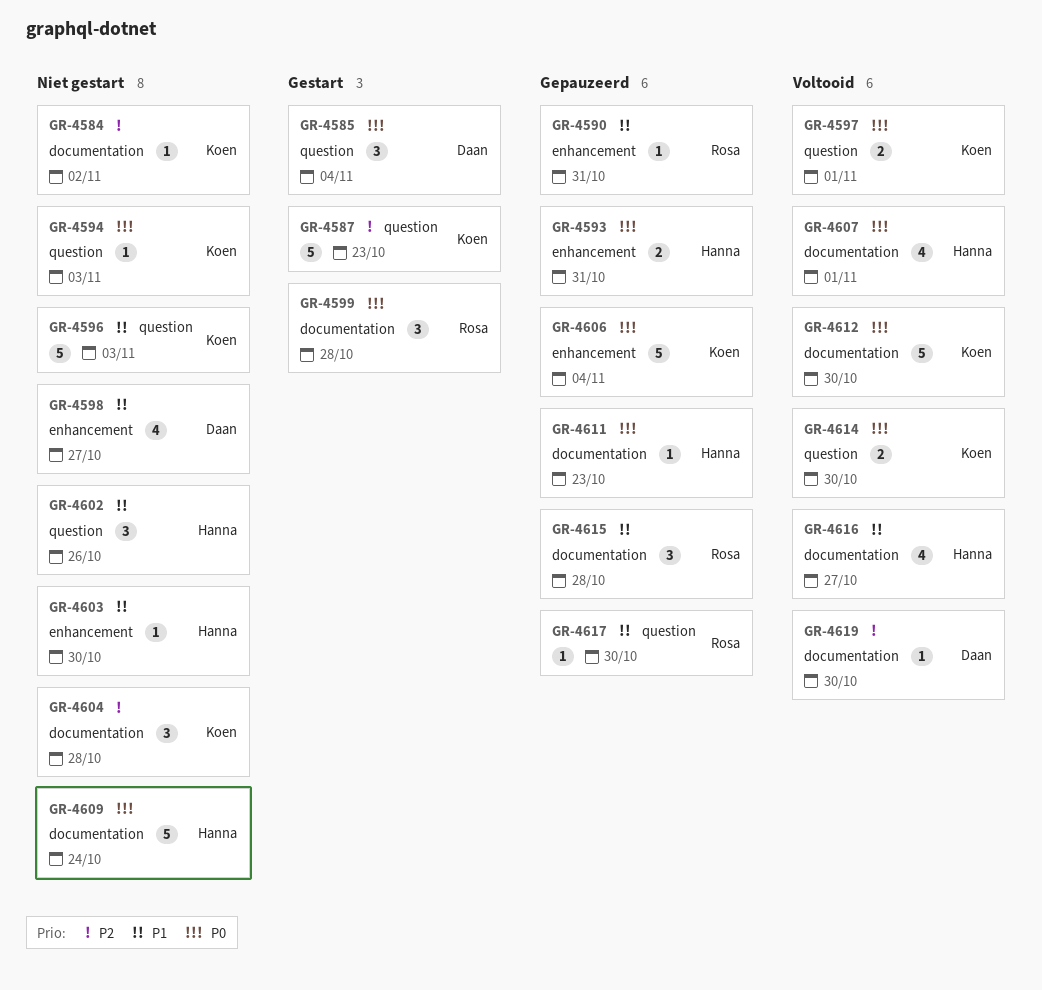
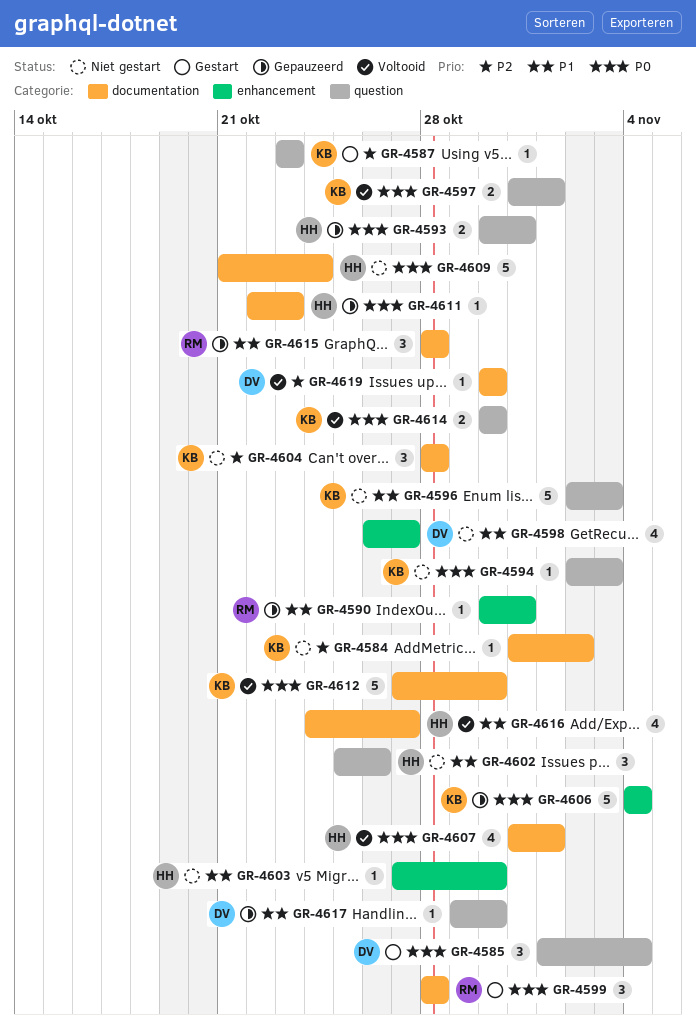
GR-4587, estimate: 5 -> 1
GR-4593, label: enhancement -> question
GR-4617, owner: Rosa -> Daan

